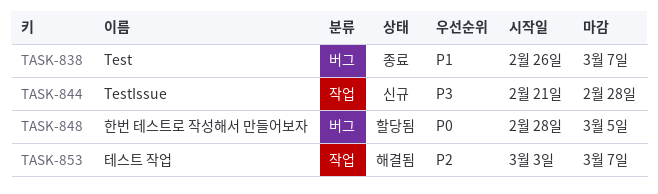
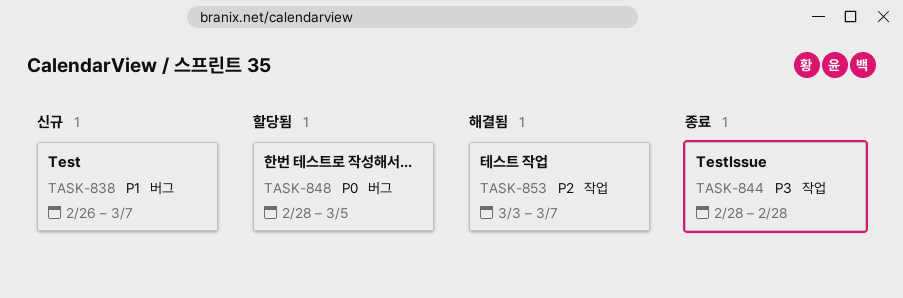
TASK-838, status: 종료 -> 신규
TASK-844, status: 신규 -> 종료
TASK-844, start: Feb 21 -> Feb 28

